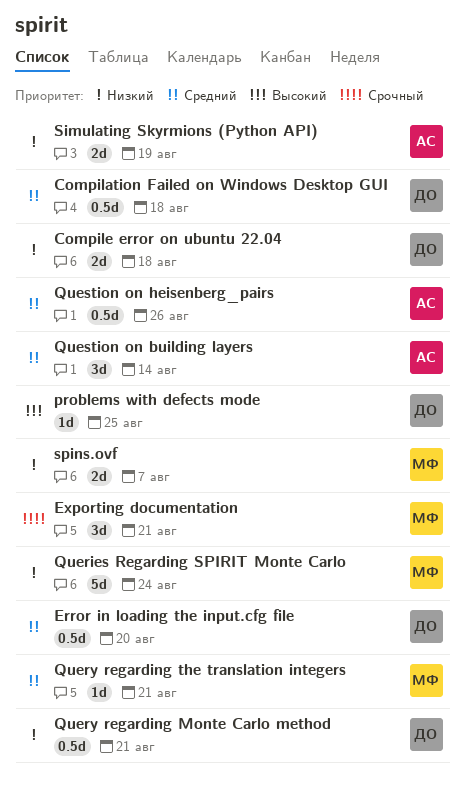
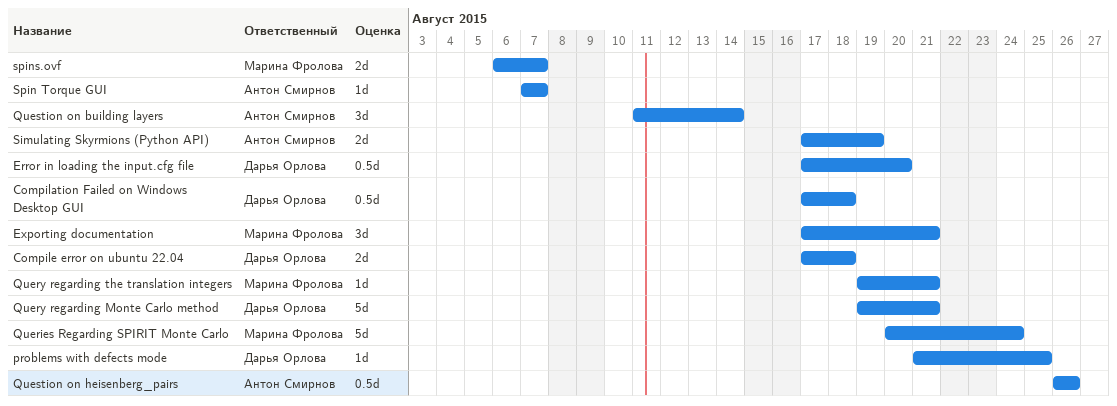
Query regarding Monte Carlo method, estimate: 0.5d -> 5d
Spin Torque GUI: none -> present

